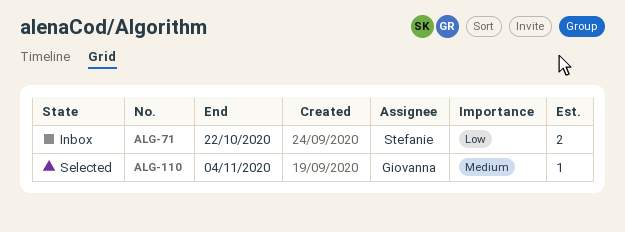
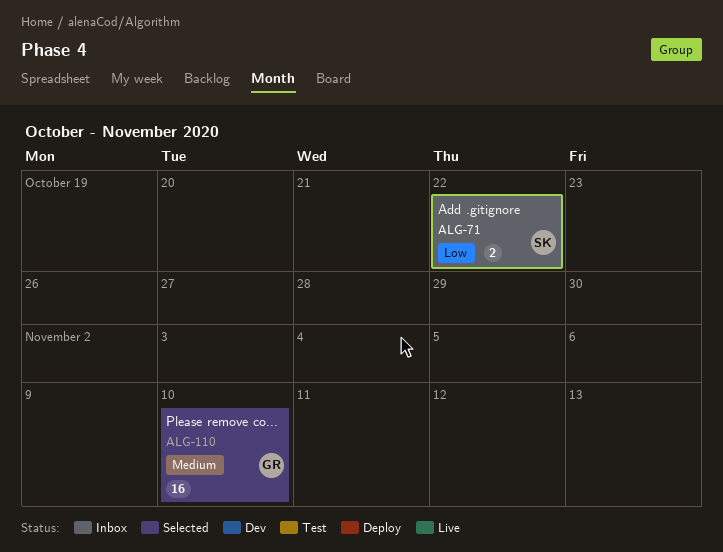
ALG-110, estimate: 1 -> 16
ALG-110, due: Nov 4 -> Nov 10

